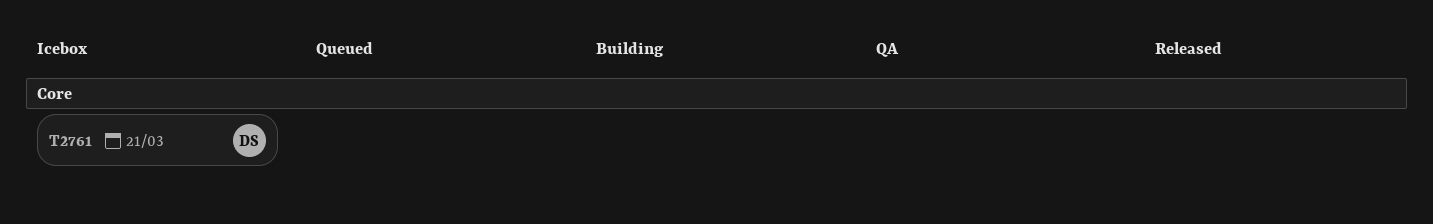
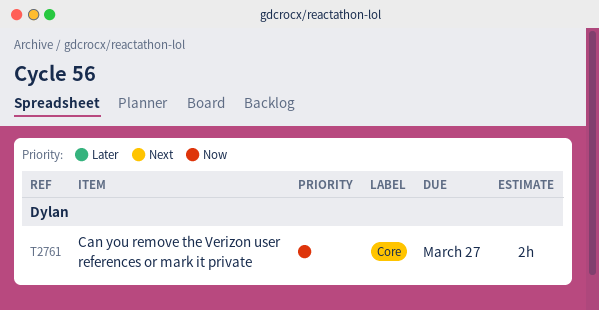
T2761, due: Mar 21 -> Mar 27

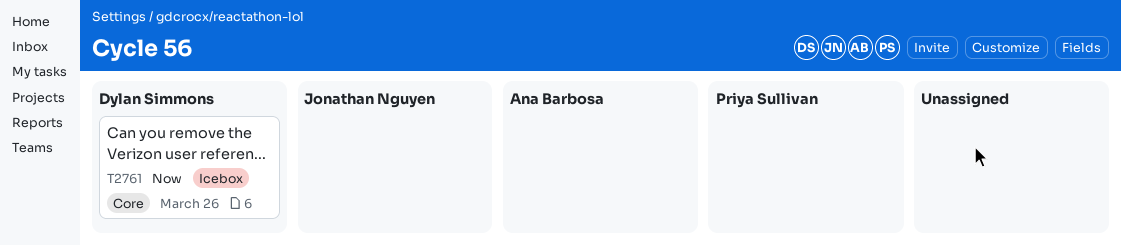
T2761, due: Mar 27 -> Mar 26

